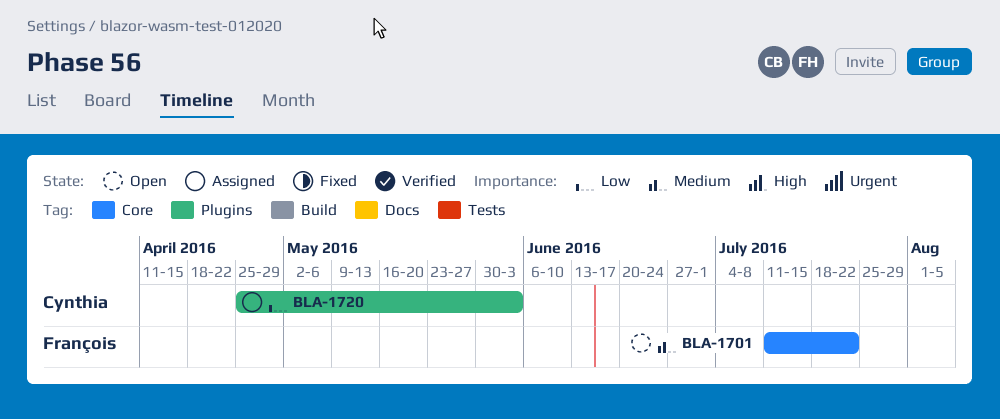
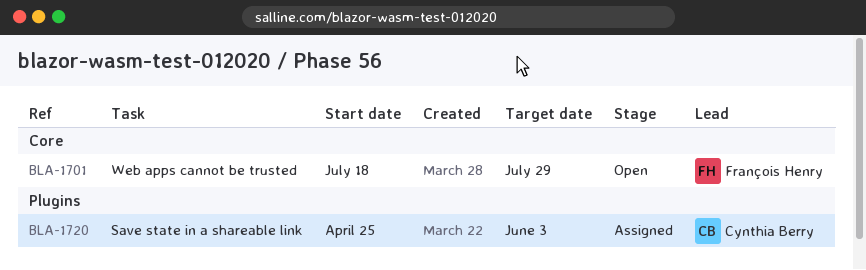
BLA-1701, start: Jul 11 -> Jul 18
BLA-1701, due: Jul 22 -> Jul 29

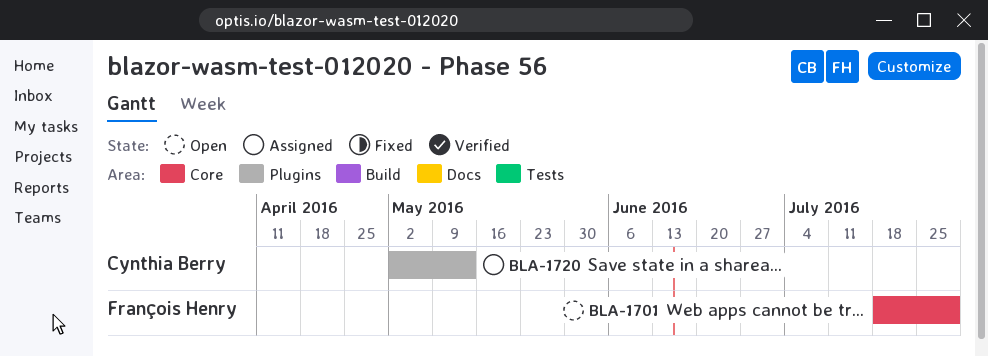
BLA-1720, start: Apr 25 -> May 2
BLA-1720, due: Jun 3 -> May 13

